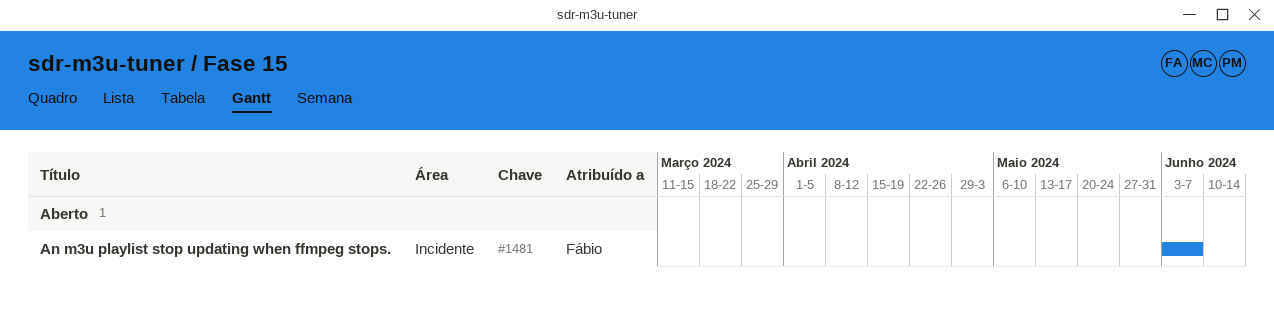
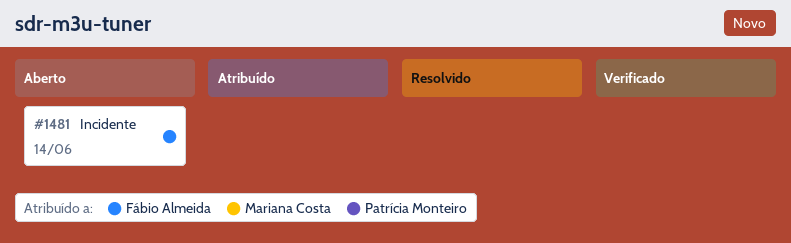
#1481, due: Jun 7 -> Jun 14

